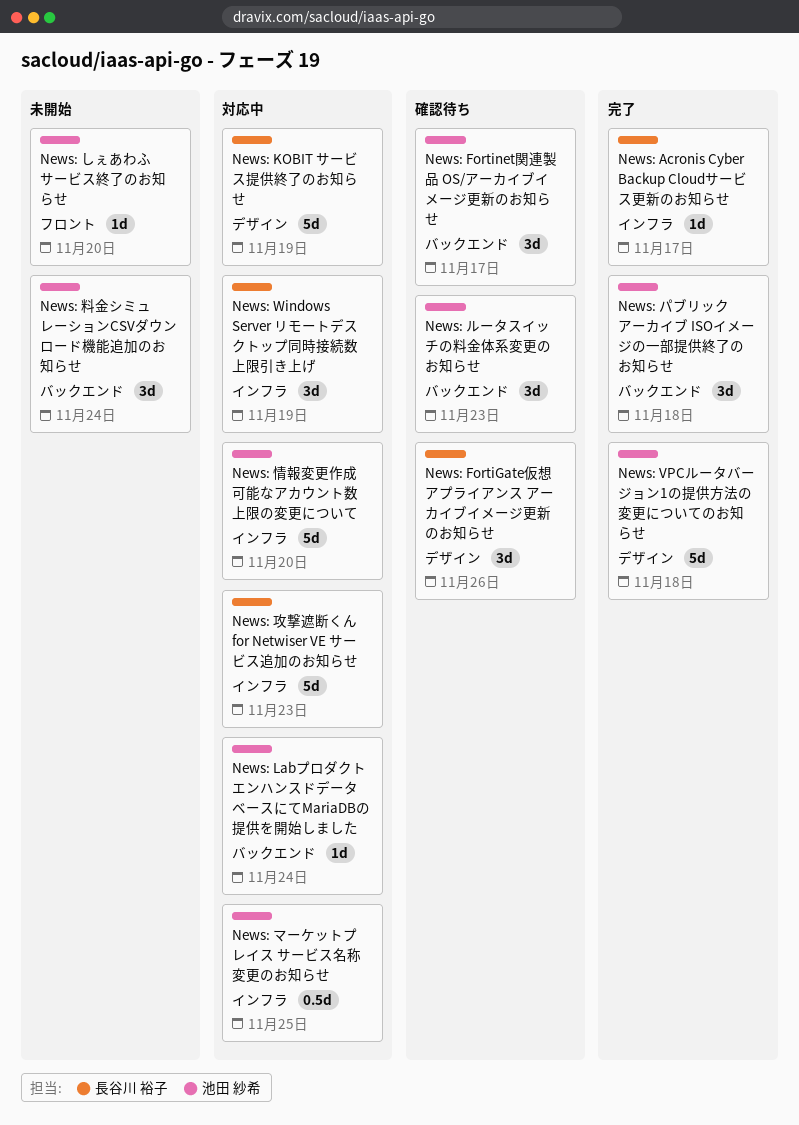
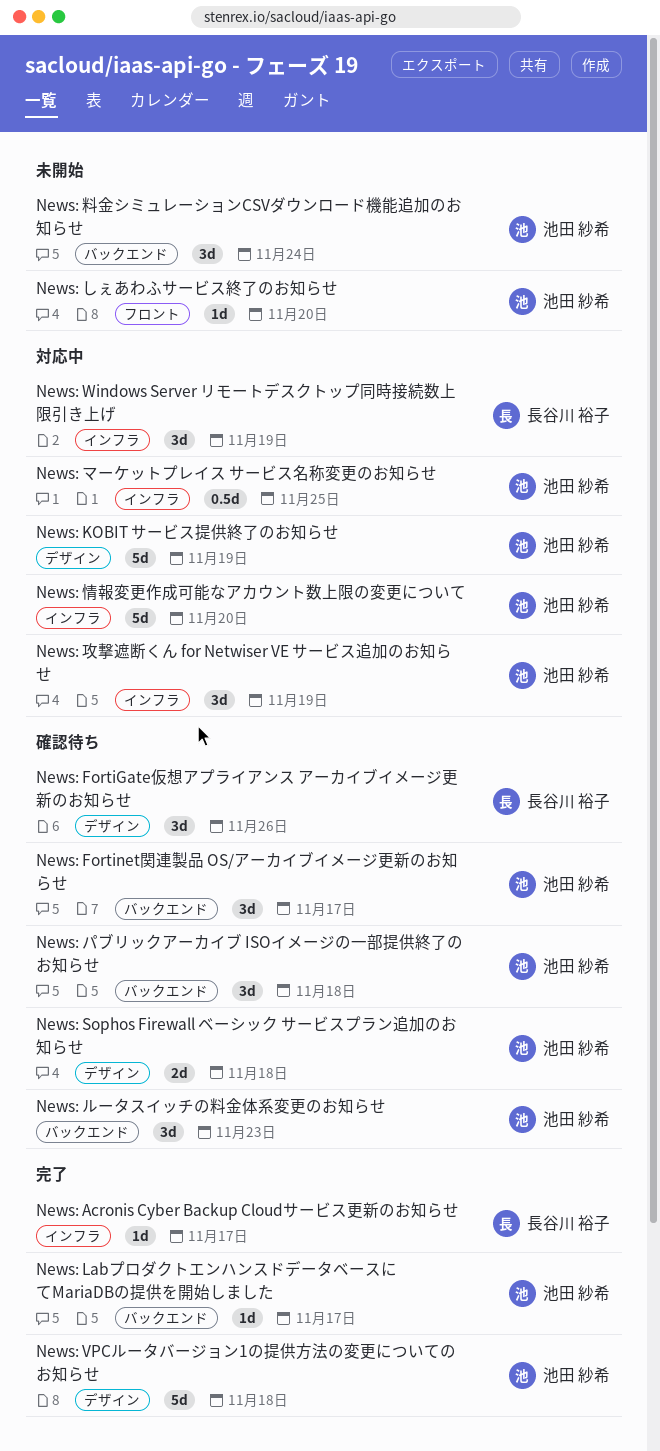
News: KOBIT サービス提供終了のお知らせ, owner: 長谷川 裕子 -> 池田 紗希
News: LabプロダクトエンハンスドデータベースにてMariaDBの提供を開始しました, status: 対応中 -> 完了
News: LabプロダクトエンハンスドデータベースにてMariaDBの提供を開始しました, due: Nov 24 -> Nov 17
News: Sophos Firewall ベーシック サービスプラン追加のお知らせ: none -> present
News: パブリックアーカイブ ISOイメージの一部提供終了のお知らせ, status: 完了 -> 確認待ち
News: 攻撃遮断くん for Netwiser VE サービス追加のお知らせ, owner: 長谷川 裕子 -> 池田 紗希
News: 攻撃遮断くん for Netwiser VE サービス追加のお知らせ, estimate: 5d -> 3d
News: 攻撃遮断くん for Netwiser VE サービス追加のお知らせ, due: Nov 23 -> Nov 19

